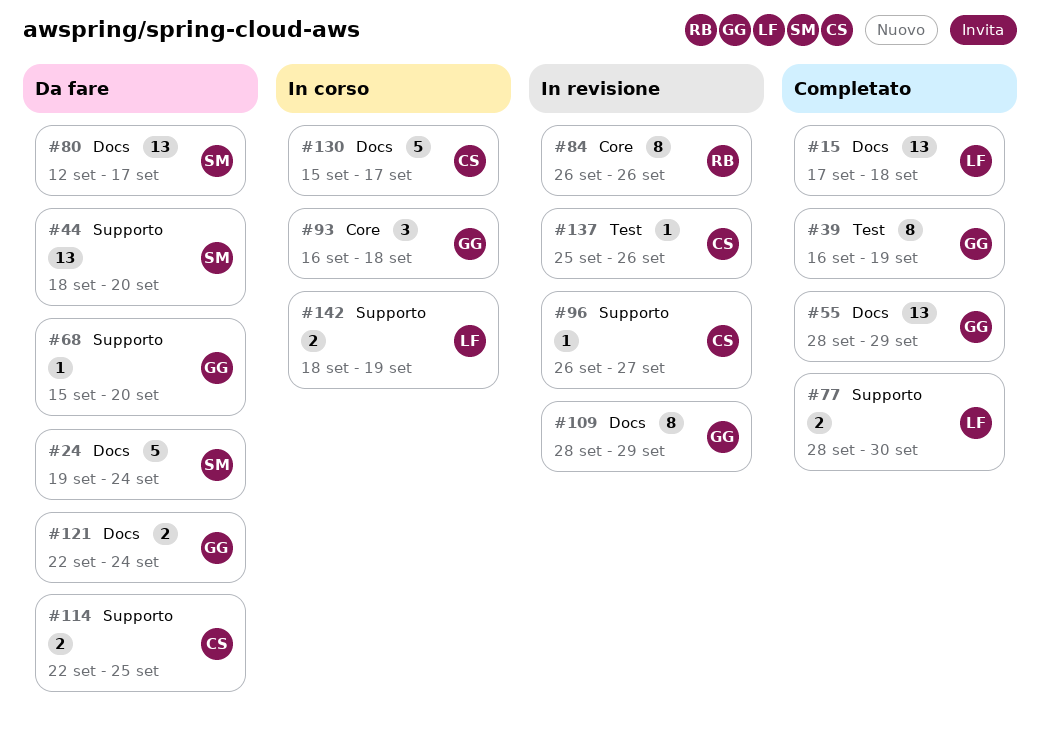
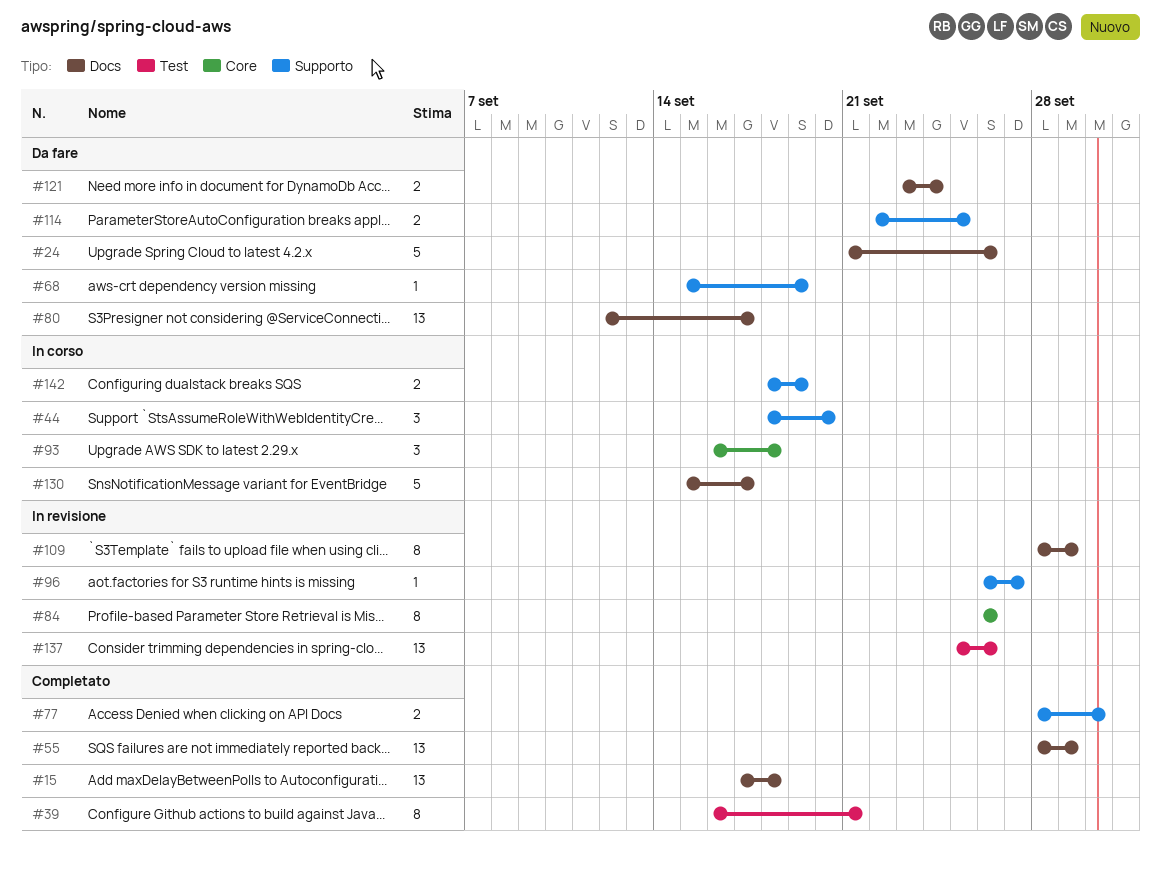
#24, start: Sep 19 -> Sep 21
#24, due: Sep 24 -> Sep 26
#39, due: Sep 19 -> Sep 21
#44, status: Da fare -> In corso
#44, estimate: 13 -> 3
#68, due: Sep 20 -> Sep 19
#121, start: Sep 22 -> Sep 23
#137, estimate: 1 -> 13

